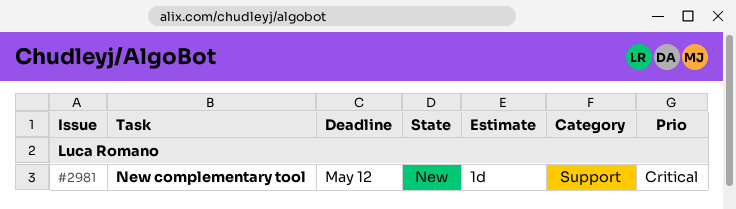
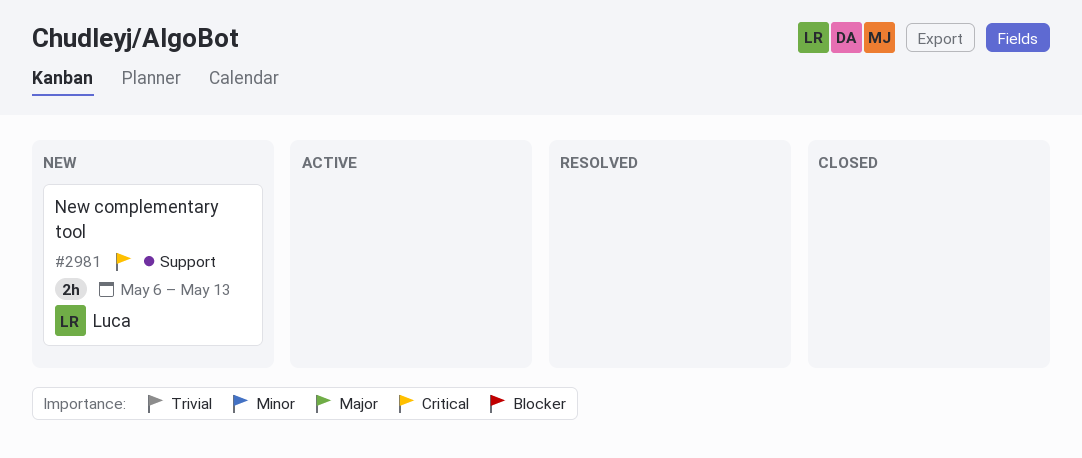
#2981, estimate: 1d -> 2h
#2981, due: May 12 -> May 13

